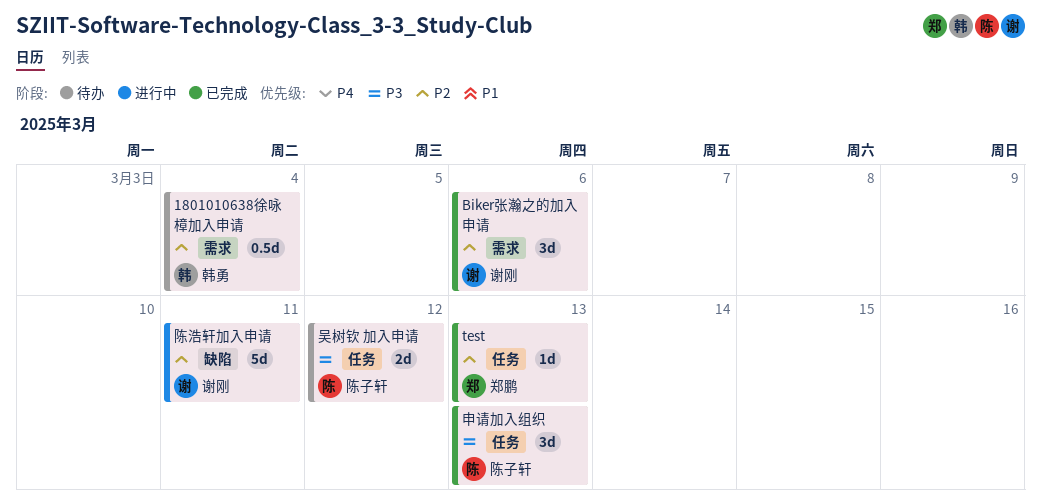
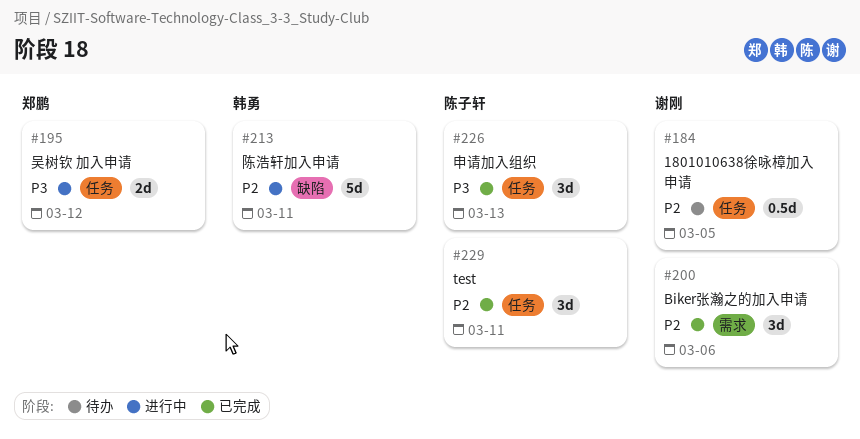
1801010638徐咏樟加入申请, owner: 韩勇 -> 谢刚
1801010638徐咏樟加入申请, label: 需求 -> 任务
1801010638徐咏樟加入申请, due: Mar 4 -> Mar 5
test, owner: 郑鹏 -> 陈子轩
test, estimate: 1d -> 3d
test, due: Mar 13 -> Mar 11
吴树钦 加入申请, status: 待办 -> 进行中
吴树钦 加入申请, owner: 陈子轩 -> 郑鹏
陈浩轩加入申请, owner: 谢刚 -> 韩勇

